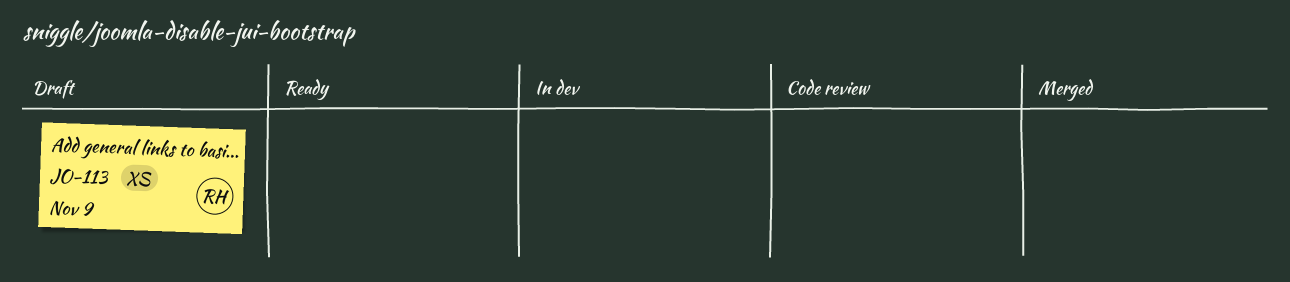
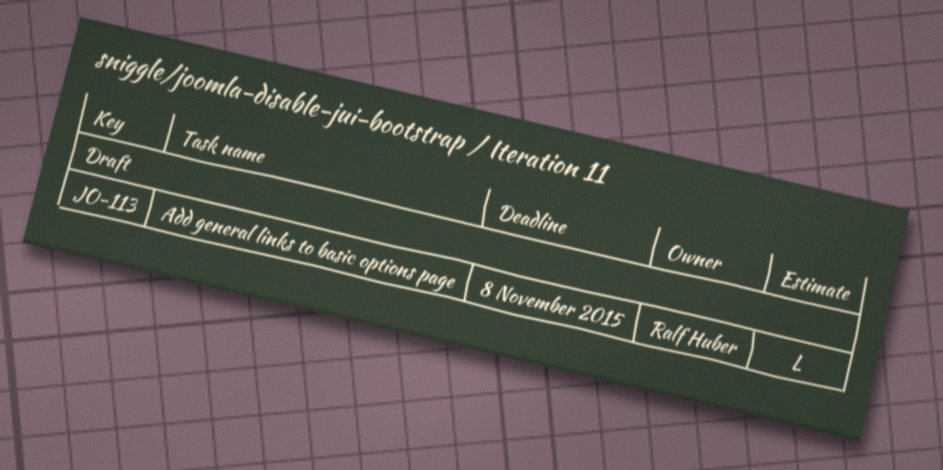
JO-113, estimate: XS -> L
JO-113, due: Nov 9 -> Nov 8

